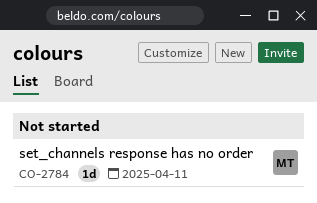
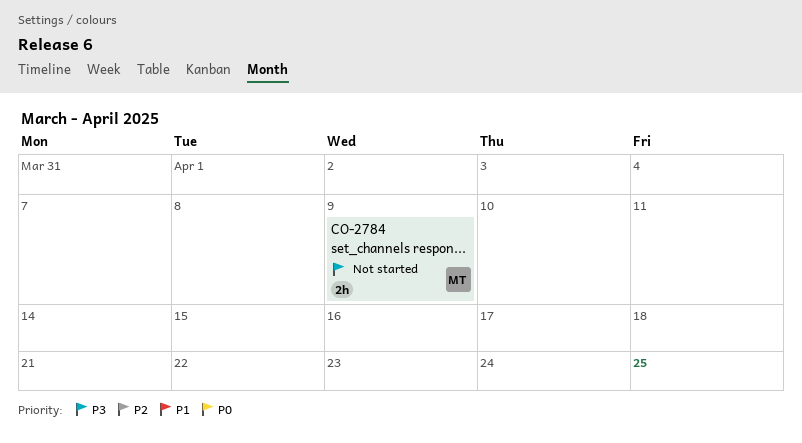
CO-2784, estimate: 1d -> 2h
CO-2784, due: Apr 11 -> Apr 9

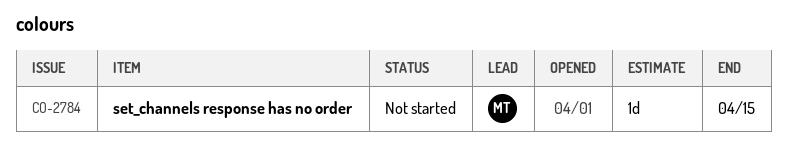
CO-2784, estimate: 2h -> 1d
CO-2784, due: Apr 9 -> Apr 15

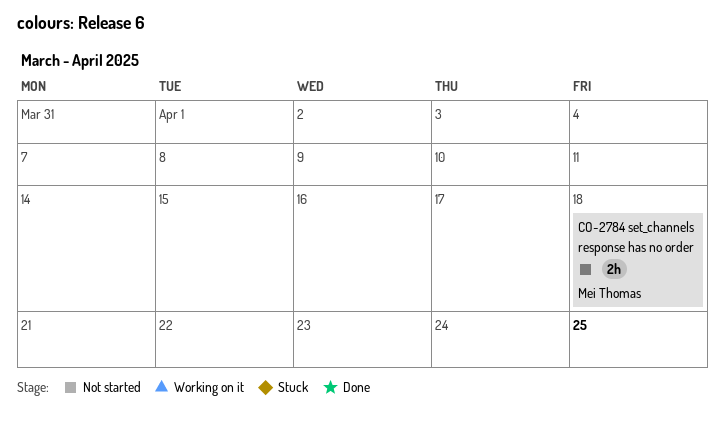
CO-2784, estimate: 1d -> 2h
CO-2784, due: Apr 15 -> Apr 18

